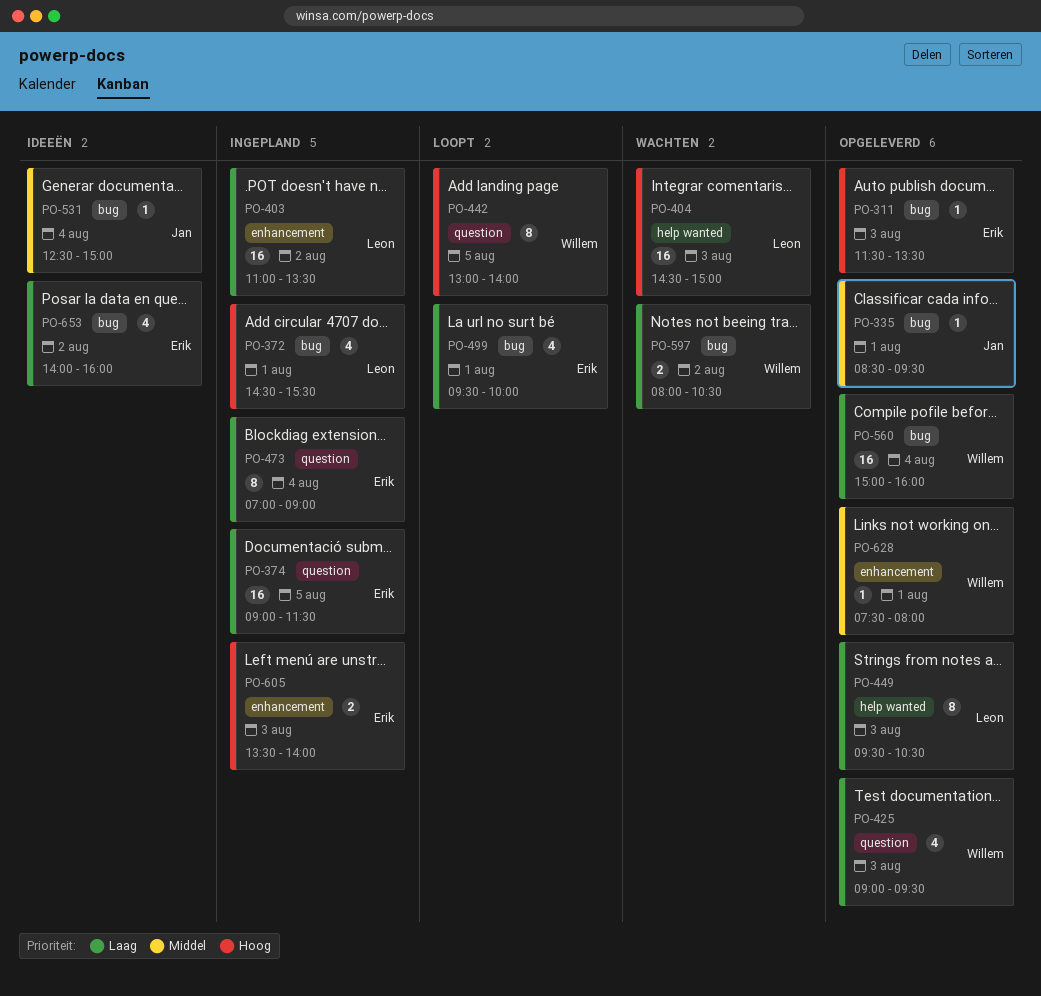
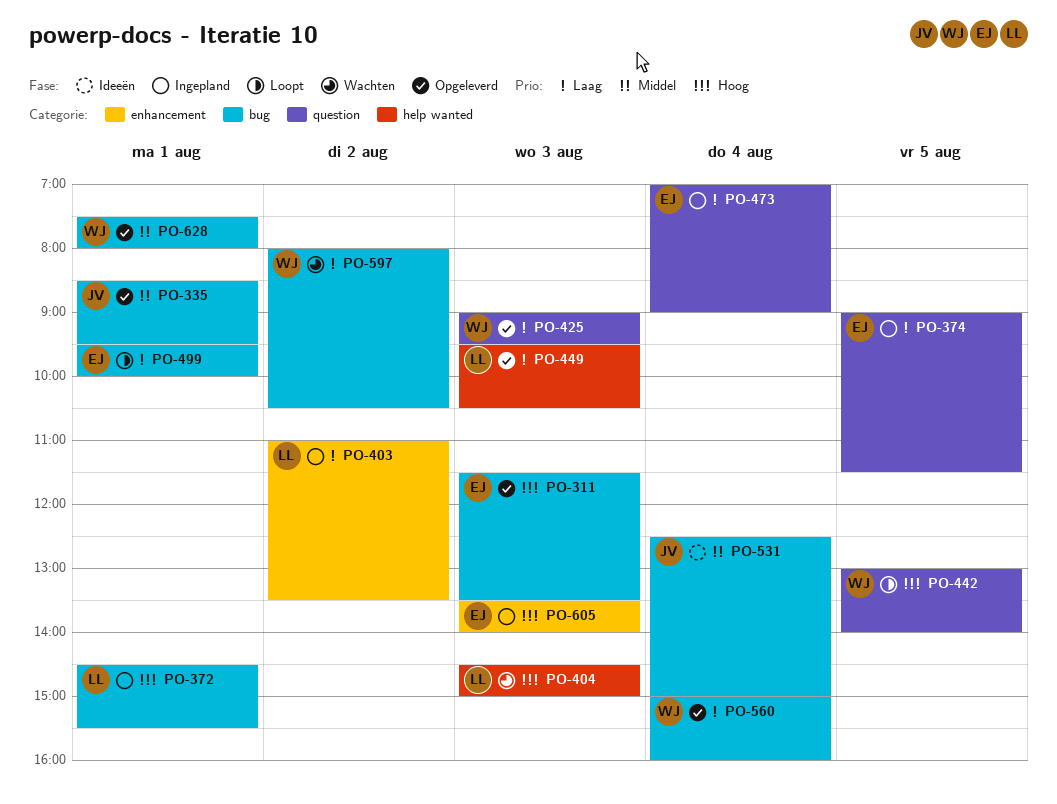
PO-628, label: enhancement -> bug
PO-653: present -> none

